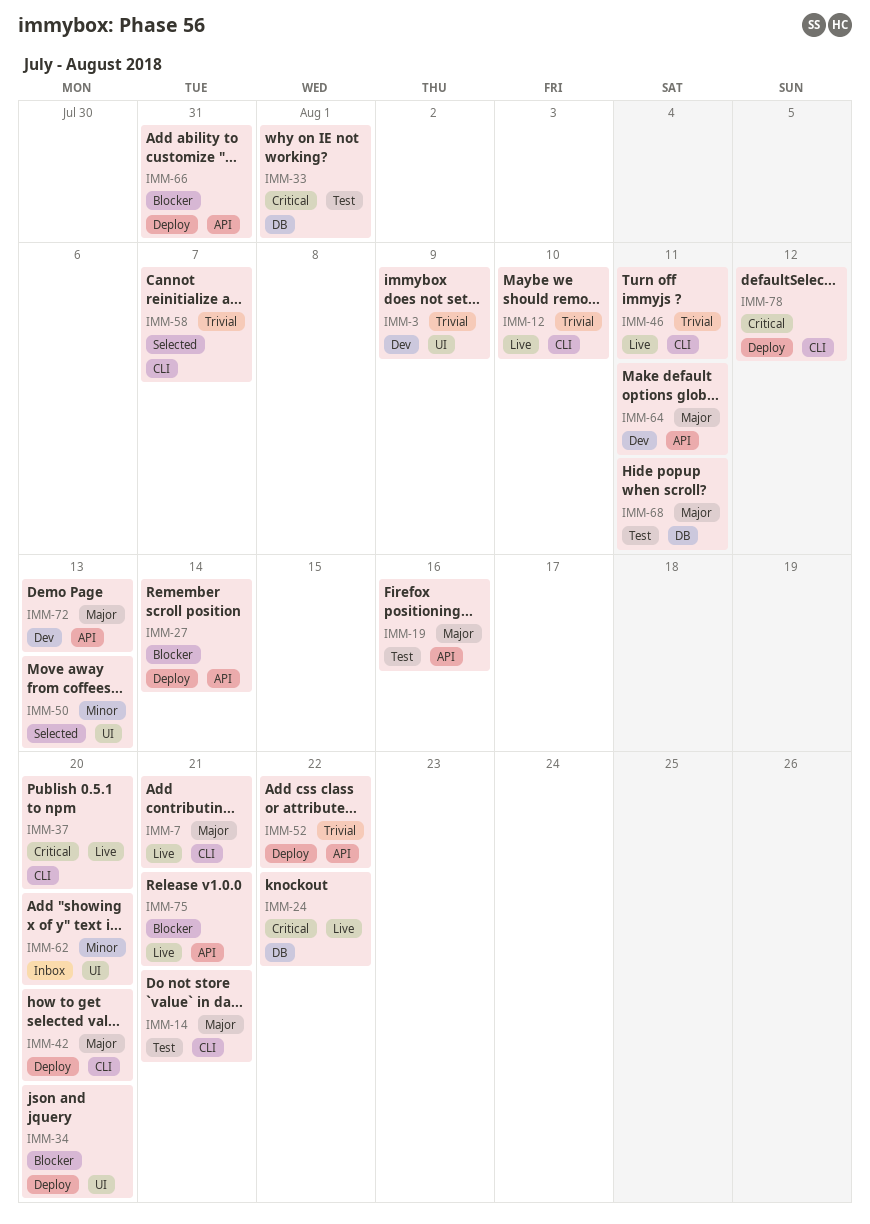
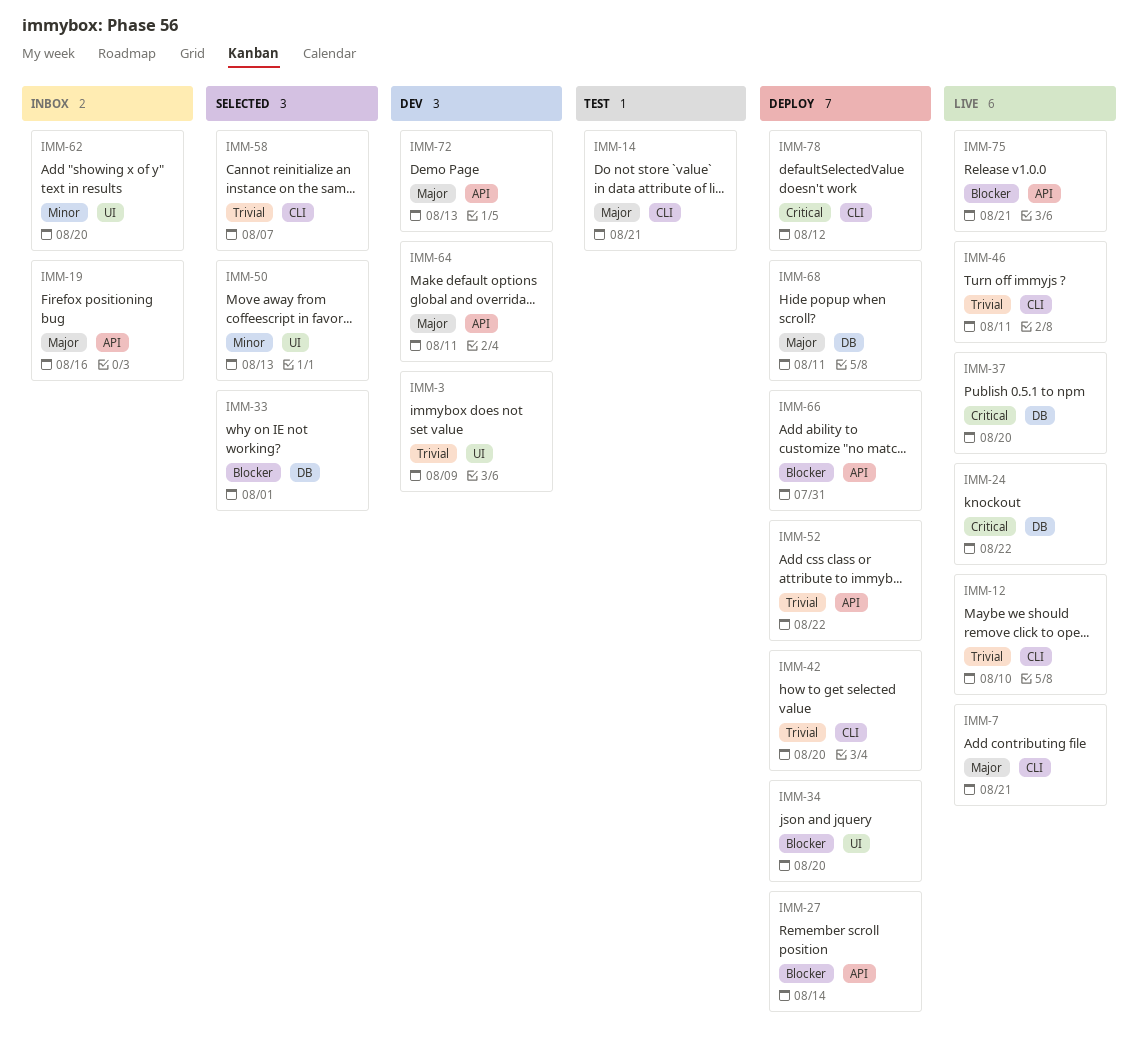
IMM-19, status: Test -> Inbox
IMM-33, status: Test -> Selected
IMM-33, priority: Critical -> Blocker
IMM-37, label: CLI -> DB
IMM-42, priority: Major -> Trivial
IMM-68, status: Test -> Deploy

